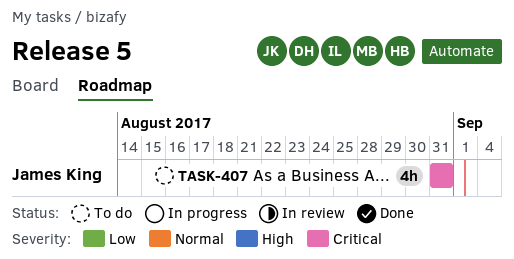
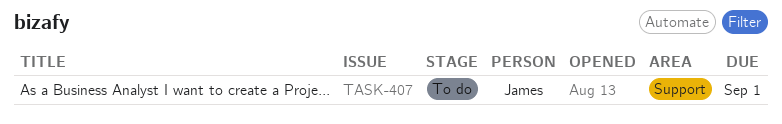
TASK-407, due: Aug 31 -> Sep 1

